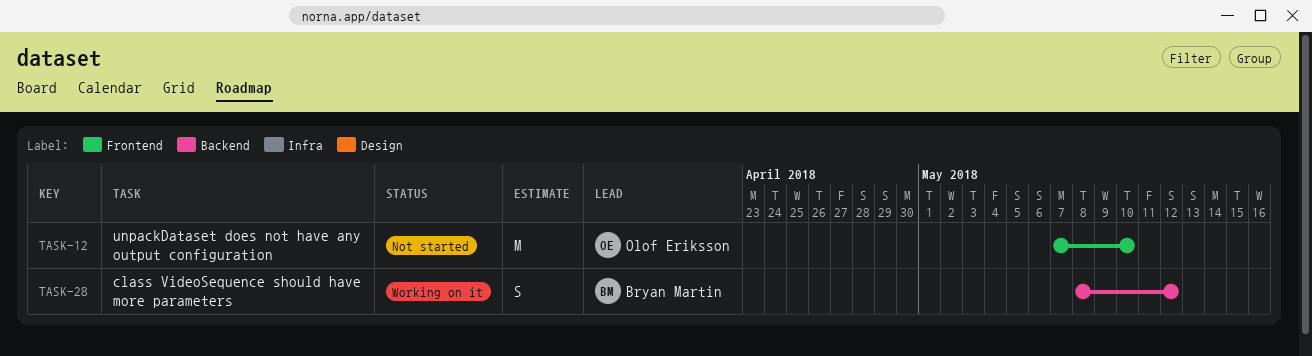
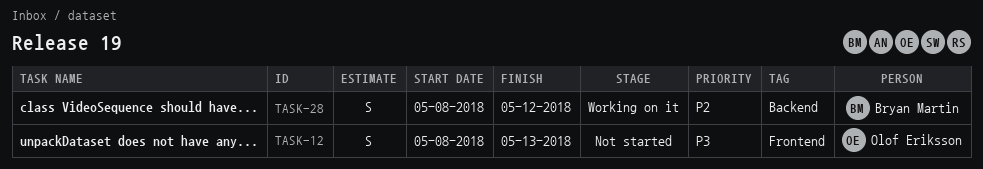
TASK-12, estimate: M -> S
TASK-12, start: May 7 -> May 8
TASK-12, due: May 10 -> May 13

